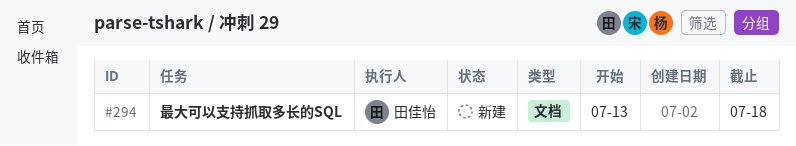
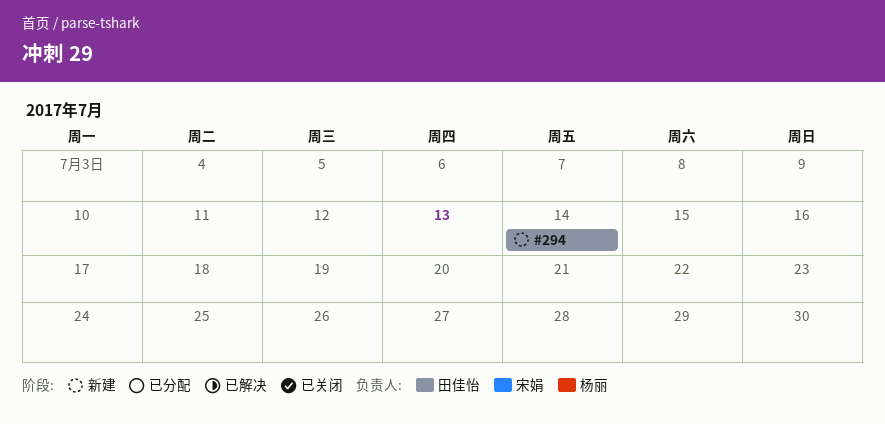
#294, start: Jul 13 -> Jul 14
#294, due: Jul 18 -> Jul 14

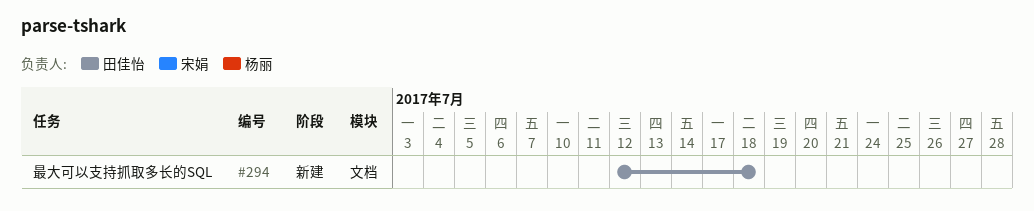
#294, start: Jul 14 -> Jul 12
#294, due: Jul 14 -> Jul 18

